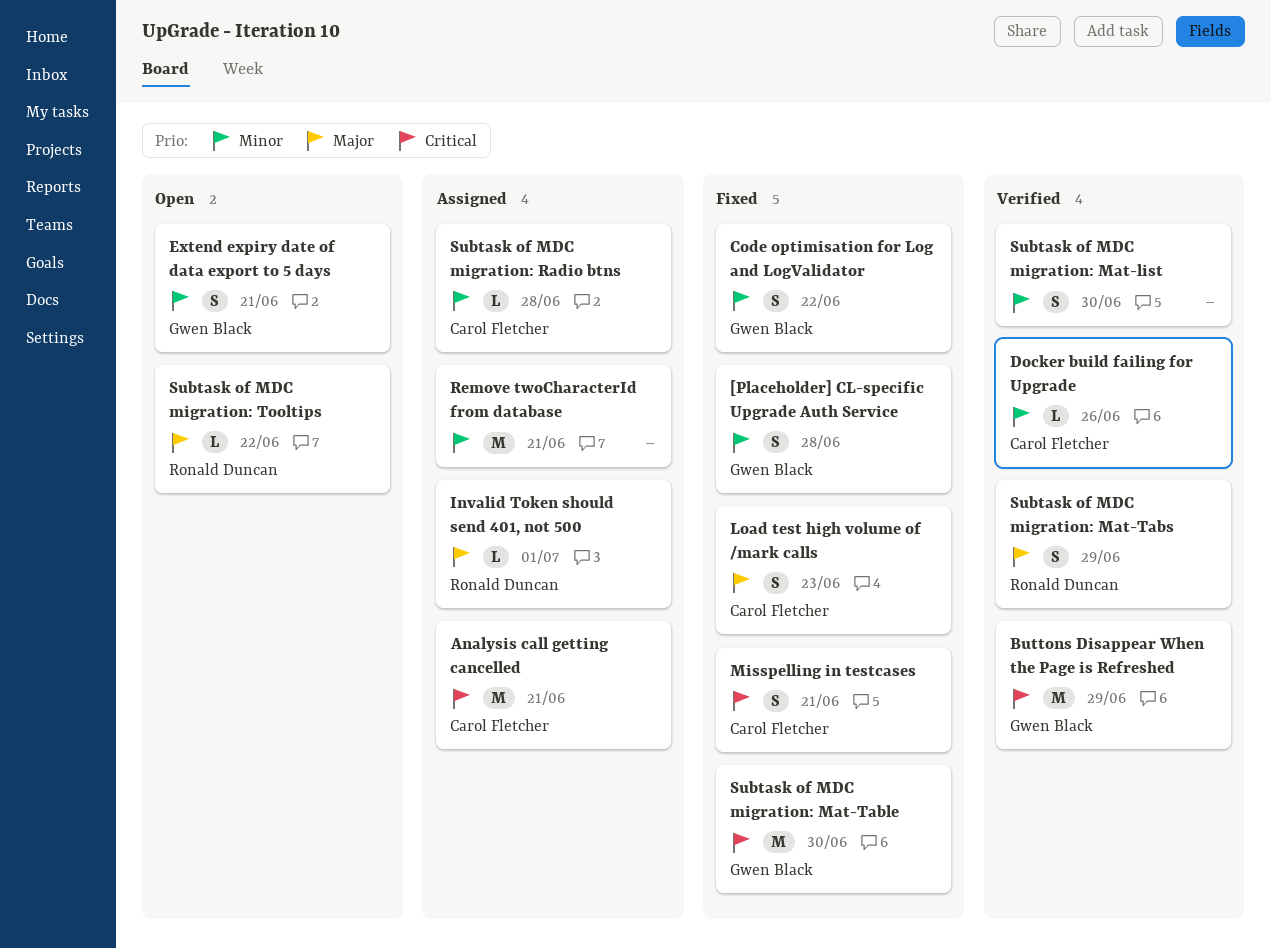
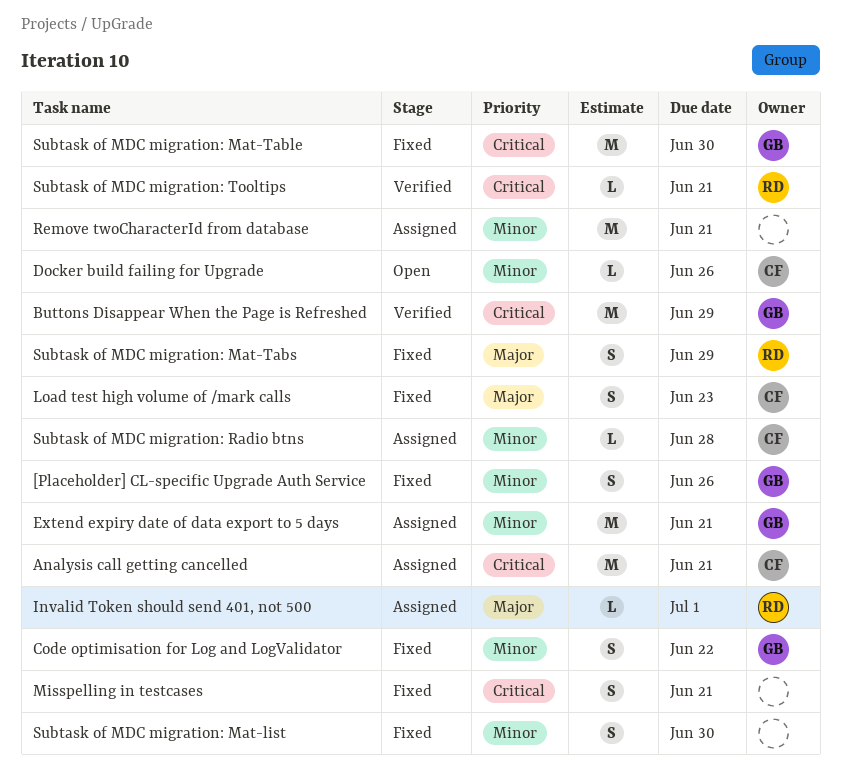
[Placeholder] CL-specific Upgrade Auth Service, due: Jun 28 -> Jun 26
Docker build failing for Upgrade, status: Verified -> Open
Extend expiry date of data export to 5 days, status: Open -> Assigned
Extend expiry date of data export to 5 days, estimate: S -> M
Misspelling in testcases, owner: Carol Fletcher -> none
Subtask of MDC migration: Mat-list, status: Verified -> Fixed
Subtask of MDC migration: Mat-Tabs, status: Verified -> Fixed
Subtask of MDC migration: Tooltips, status: Open -> Verified
Subtask of MDC migration: Tooltips, priority: Major -> Critical
Subtask of MDC migration: Tooltips, due: Jun 22 -> Jun 21

